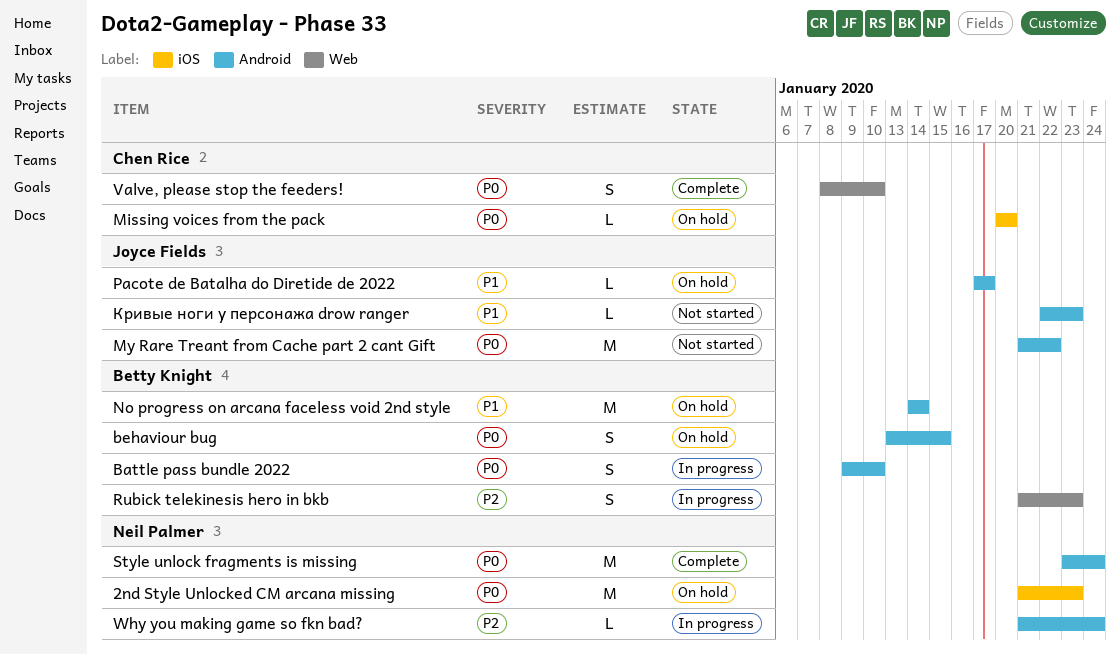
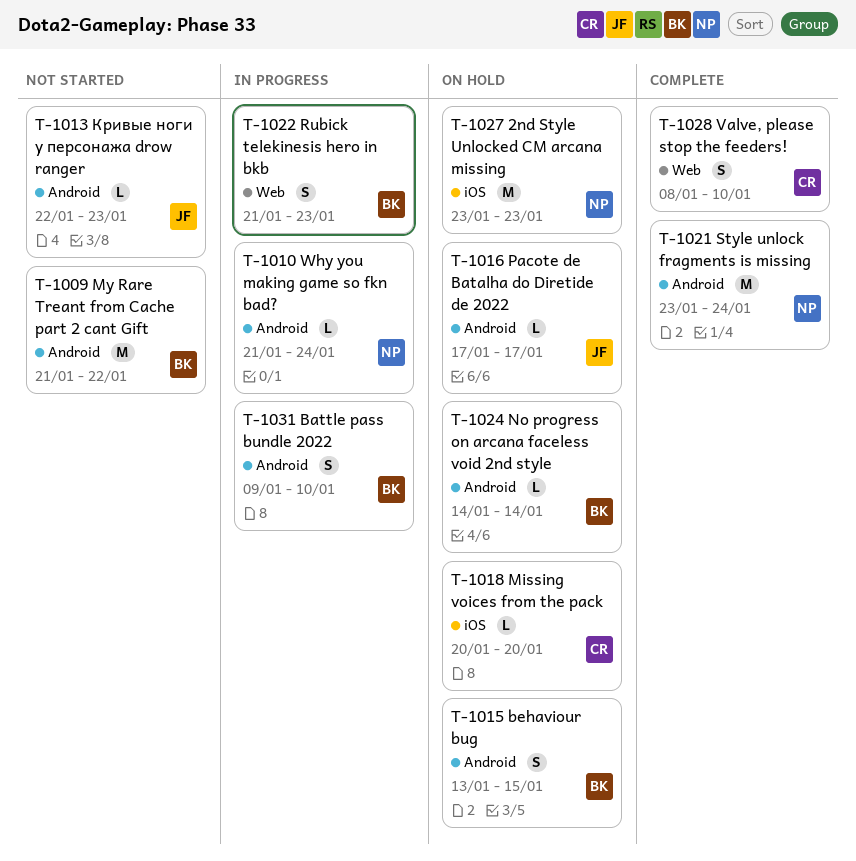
2nd Style Unlocked CM arcana missing, start: Jan 21 -> Jan 23
My Rare Treant from Cache part 2 cant Gift, owner: Joyce Fields -> Betty Knight
No progress on arcana faceless void 2nd style, estimate: M -> L

